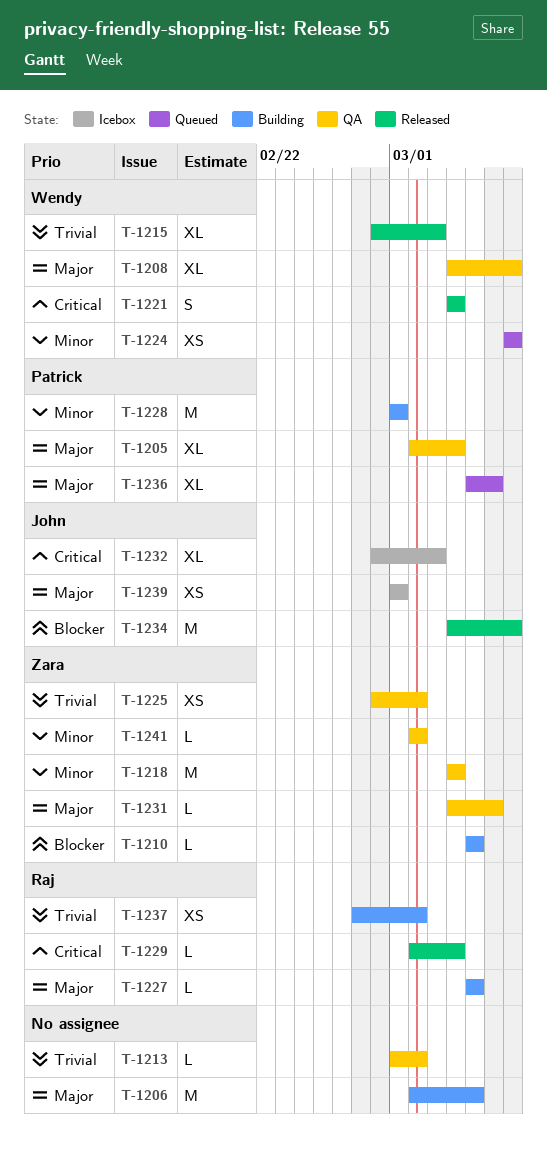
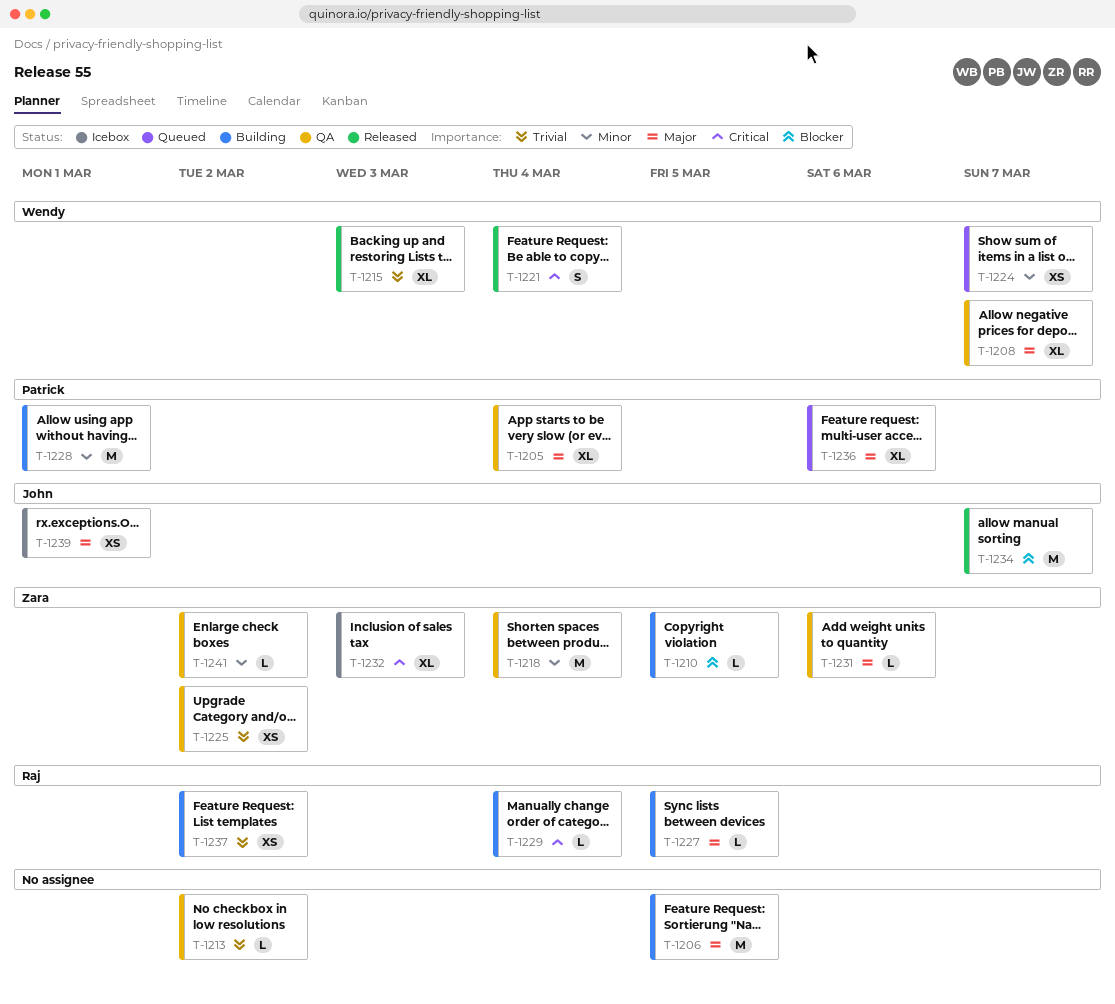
T-1229, status: Released -> Building
T-1232, owner: John -> Zara

